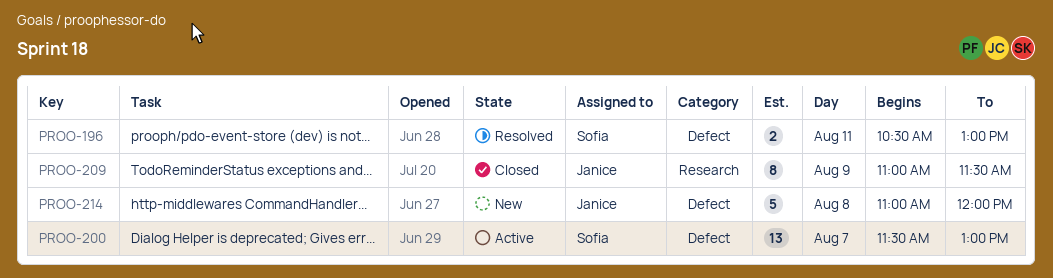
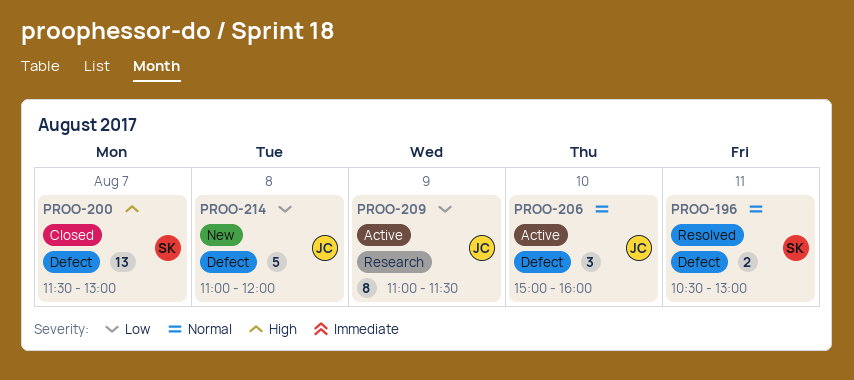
PROO-200, status: Active -> Closed
PROO-206: none -> present
PROO-209, status: Closed -> Active

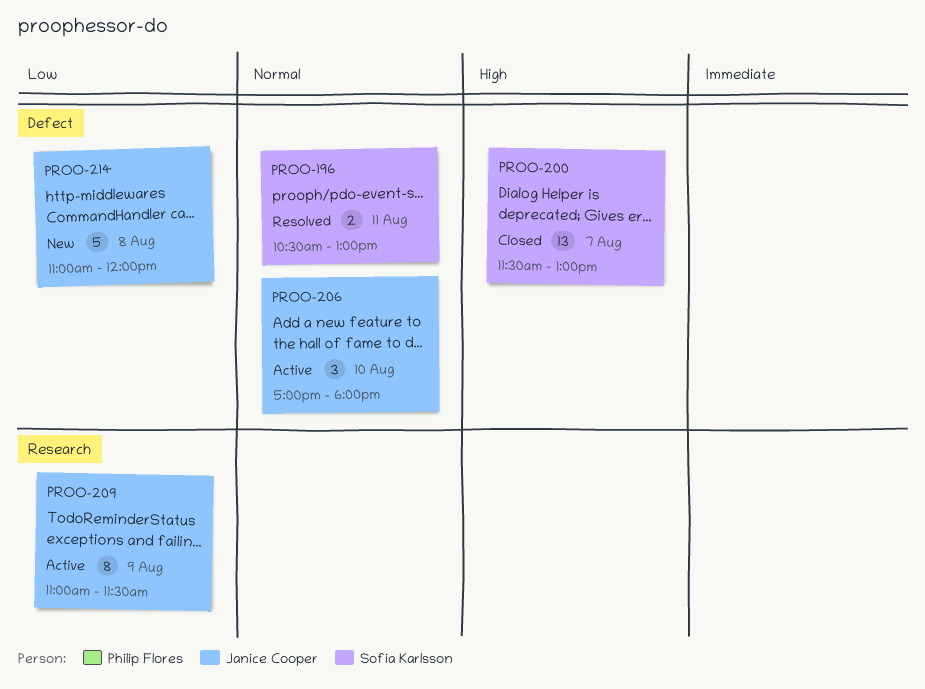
PROO-206, begins: 15:00 -> 17:00
PROO-206, ends: 16:00 -> 18:00

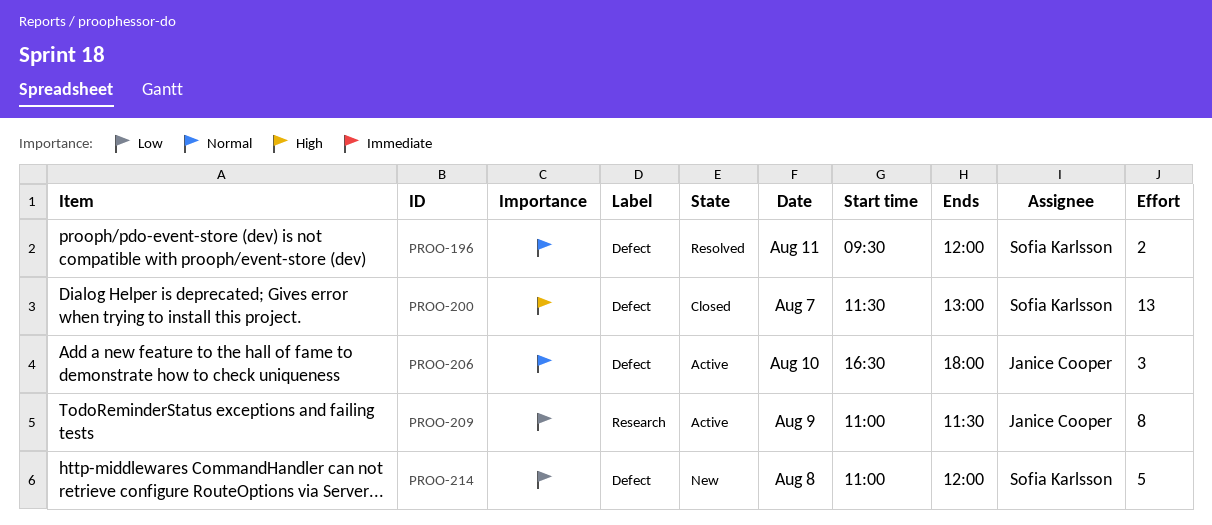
PROO-196, begins: 10:30 -> 09:30
PROO-196, ends: 13:00 -> 12:00
PROO-206, begins: 17:00 -> 16:30
PROO-214, owner: Janice Cooper -> Sofia Karlsson

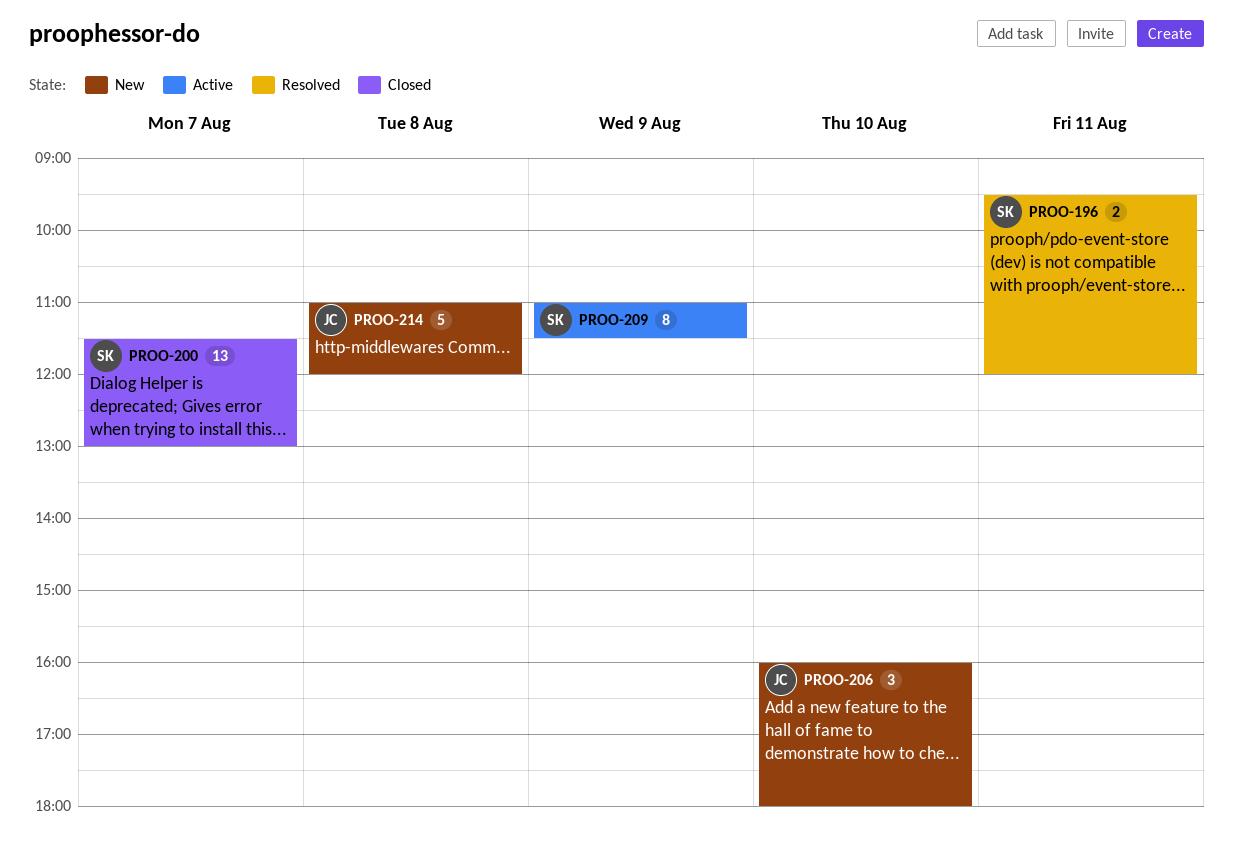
PROO-206, status: Active -> New
PROO-206, begins: 16:30 -> 16:00
PROO-209, owner: Janice Cooper -> Sofia Karlsson
PROO-214, owner: Sofia Karlsson -> Janice Cooper

